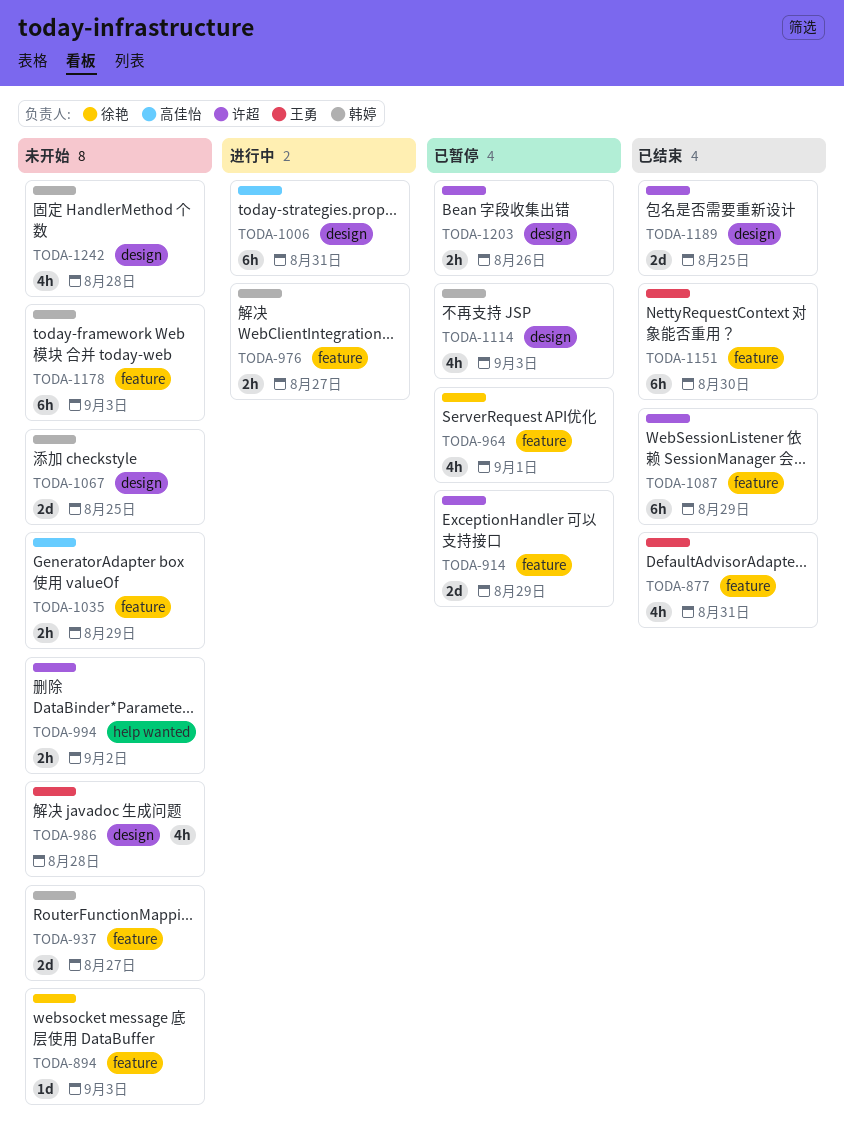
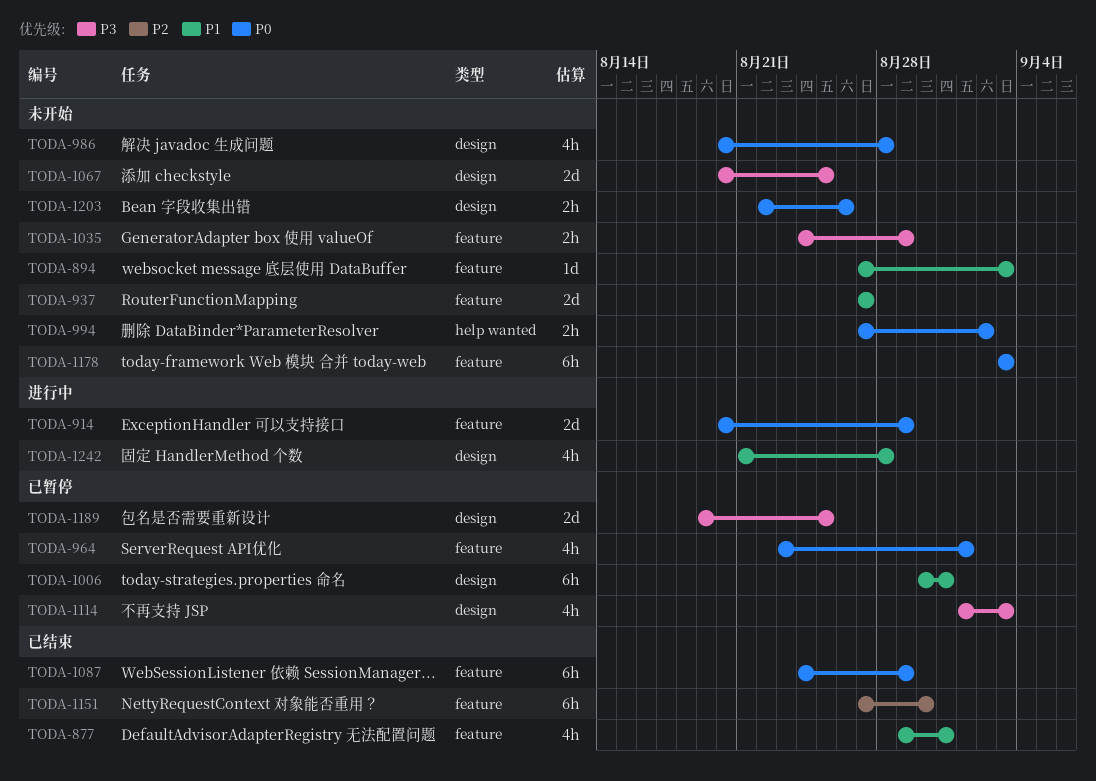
TODA-914, status: 已暂停 -> 进行中
TODA-976: present -> none
TODA-1006, status: 进行中 -> 已暂停
TODA-1189, status: 已结束 -> 已暂停
TODA-1203, status: 已暂停 -> 未开始
TODA-1242, status: 未开始 -> 进行中

